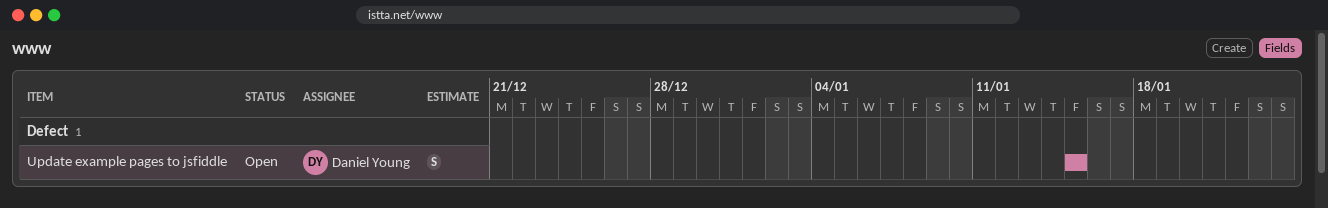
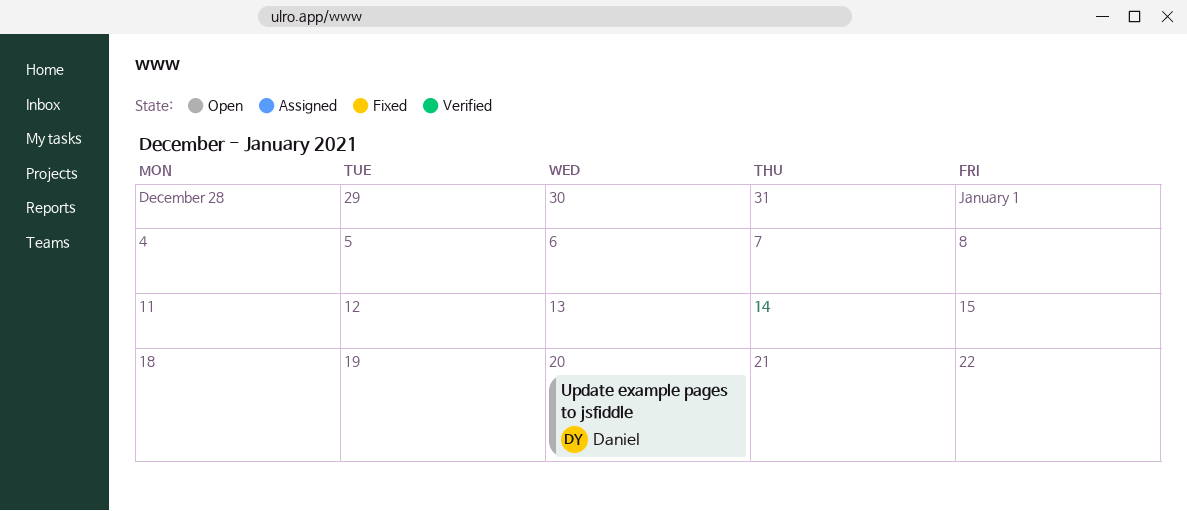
Update example pages to jsfiddle, due: Jan 15 -> Jan 20

